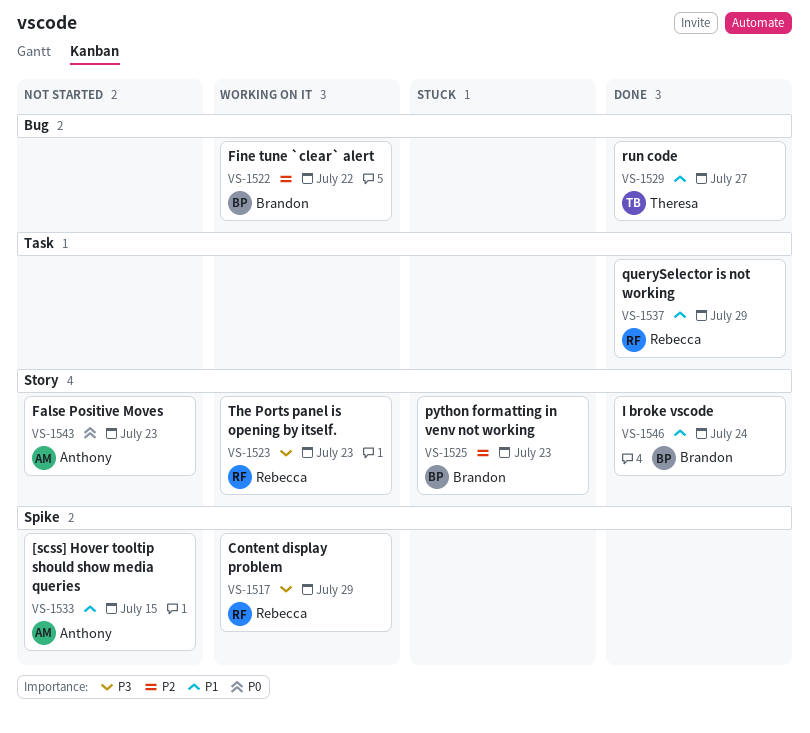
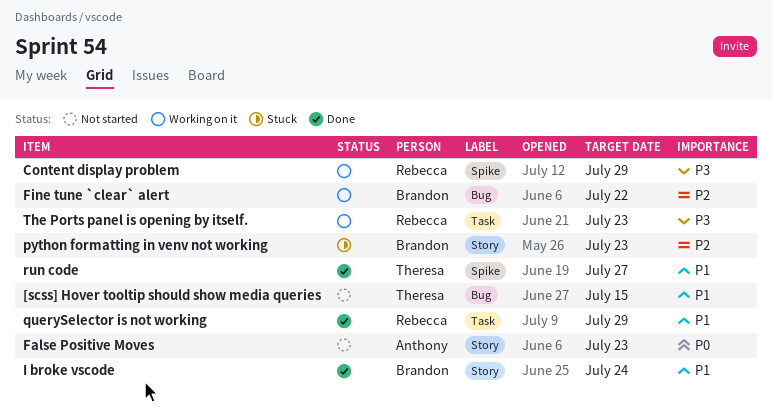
[scss] Hover tooltip should show media queries, owner: Anthony -> Theresa
[scss] Hover tooltip should show media queries, label: Spike -> Bug
run code, label: Bug -> Spike
The Ports panel is opening by itself., label: Story -> Task

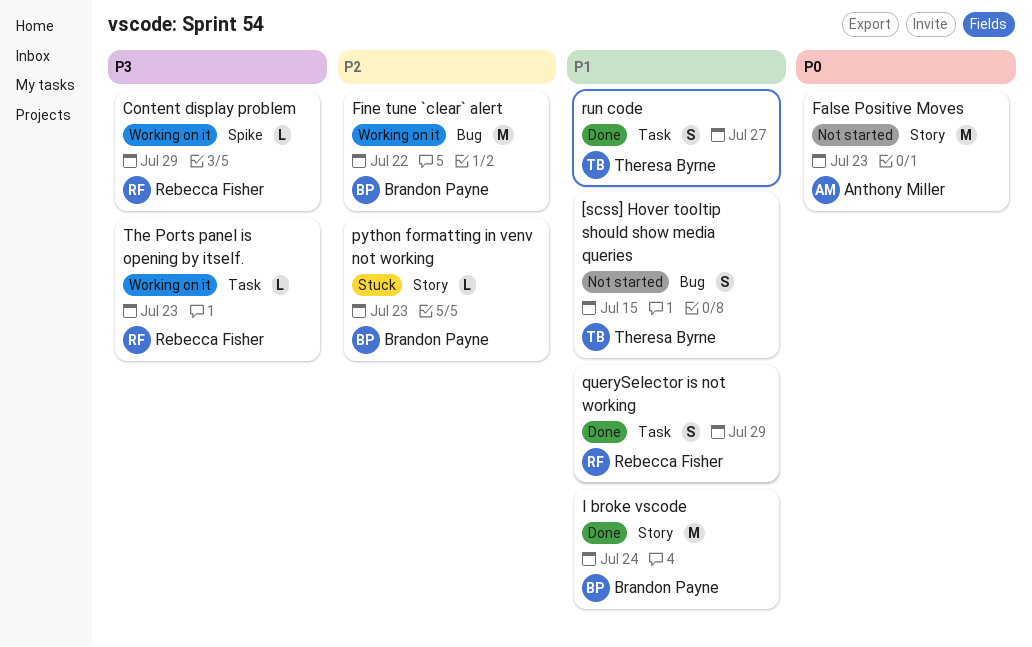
run code, label: Spike -> Task

